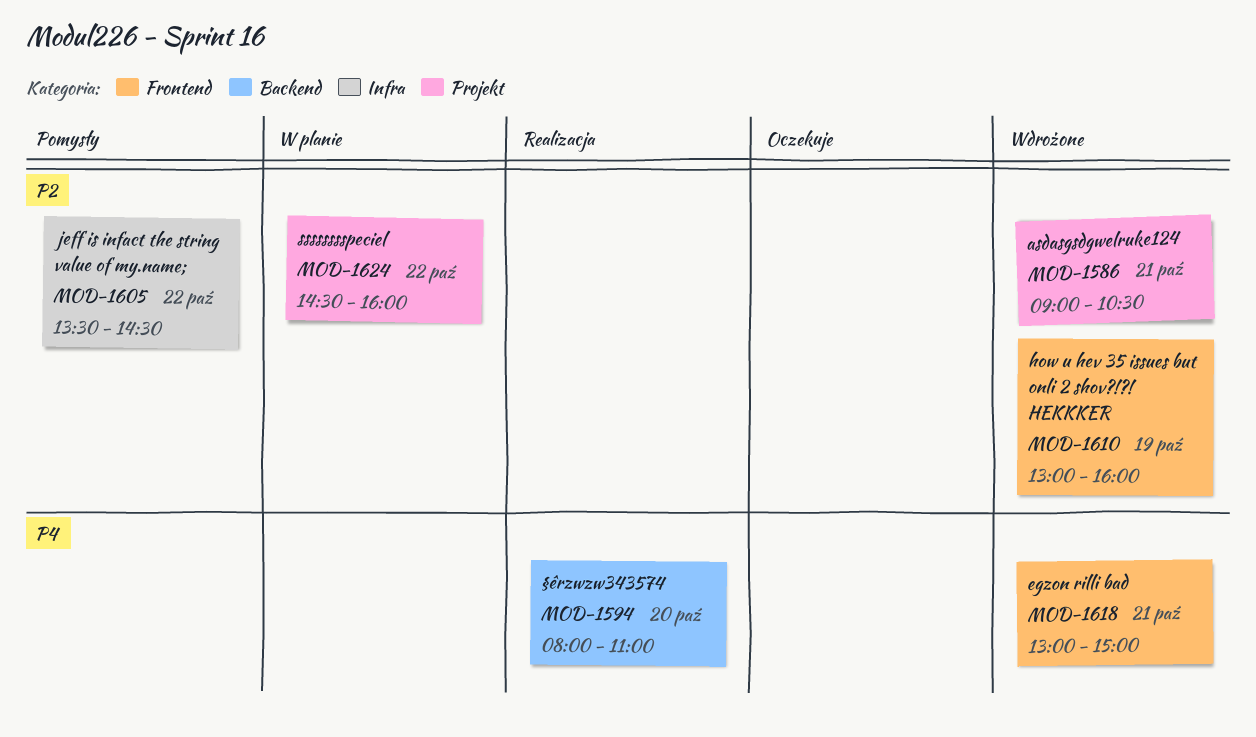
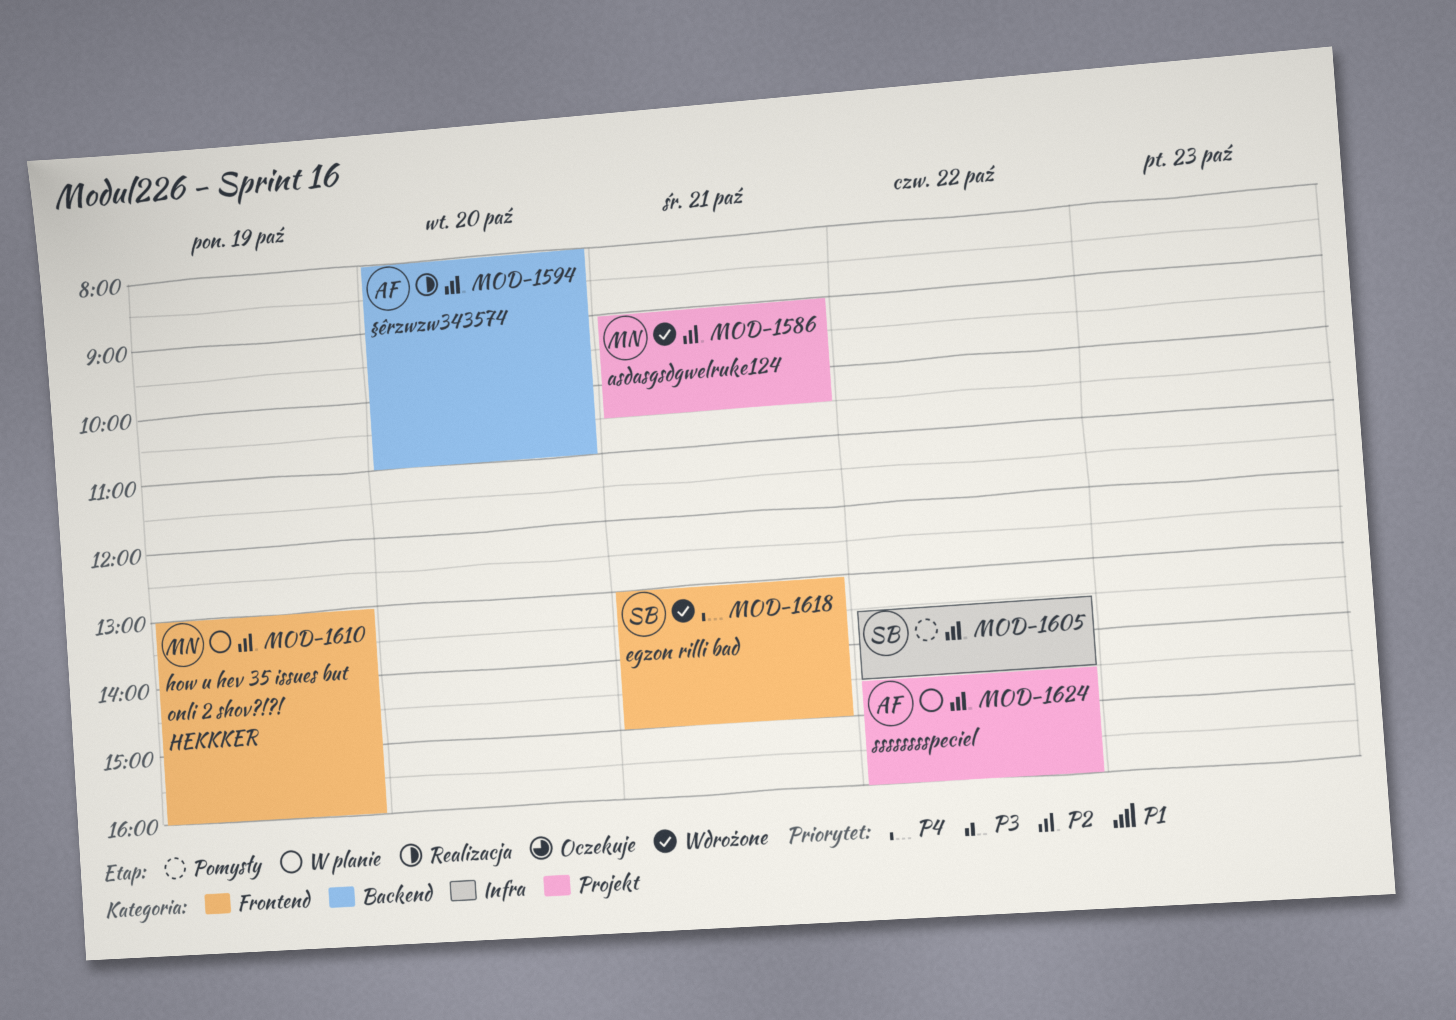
MOD-1594, priority: P4 -> P2
MOD-1610, status: Wdrożone -> W planie

